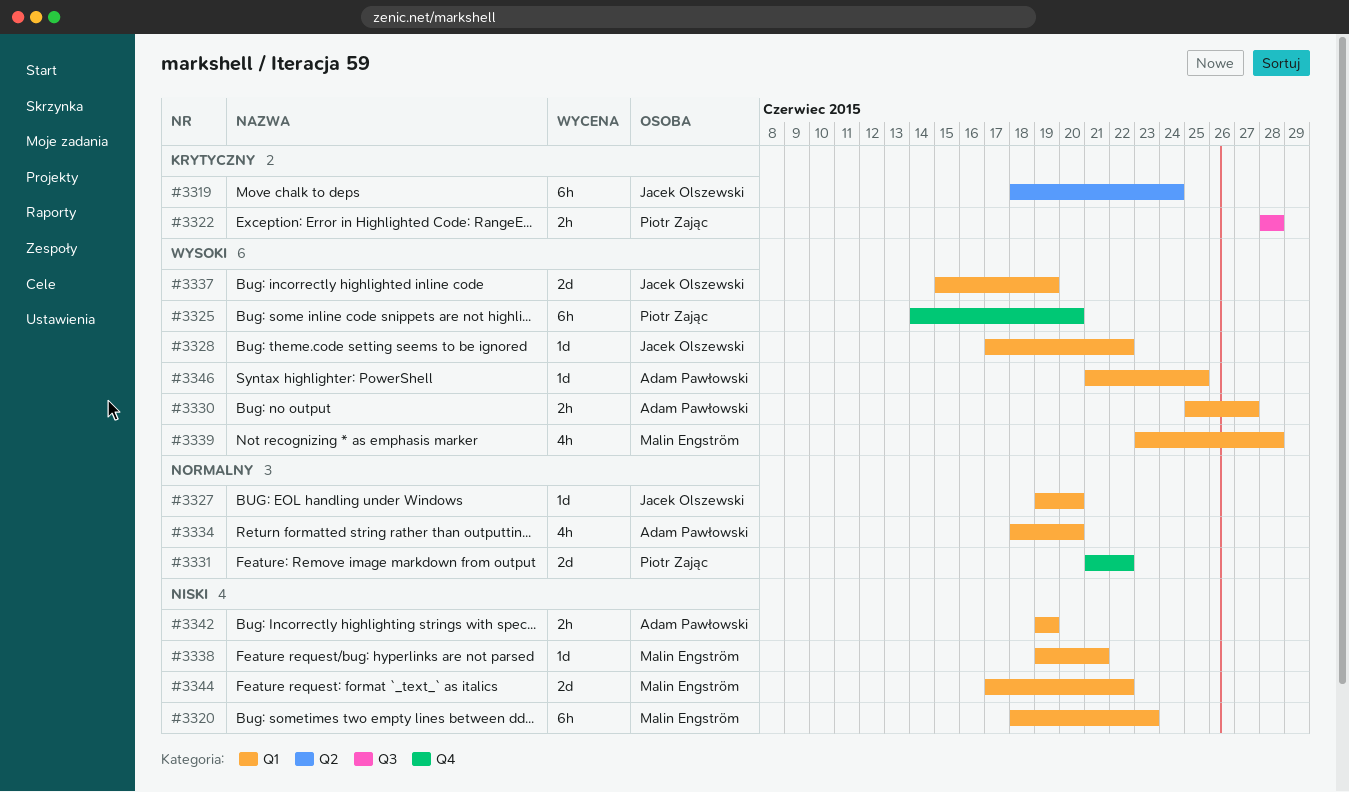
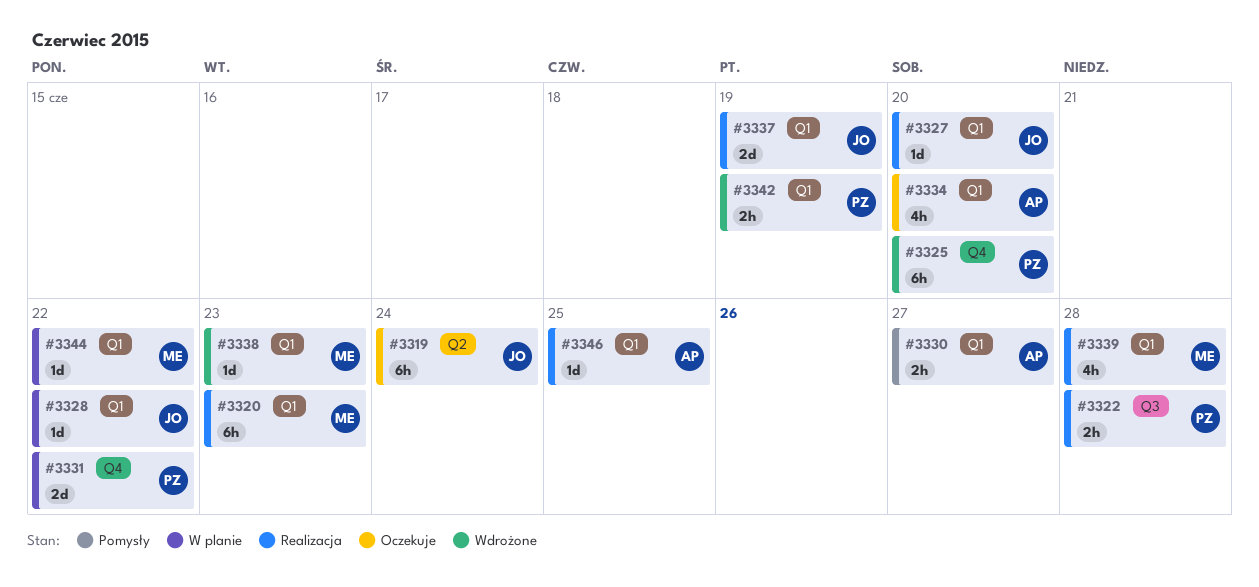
#3338, due: Jun 21 -> Jun 23
#3342, owner: Adam Pawłowski -> Piotr Zając
#3344, estimate: 2d -> 1d

